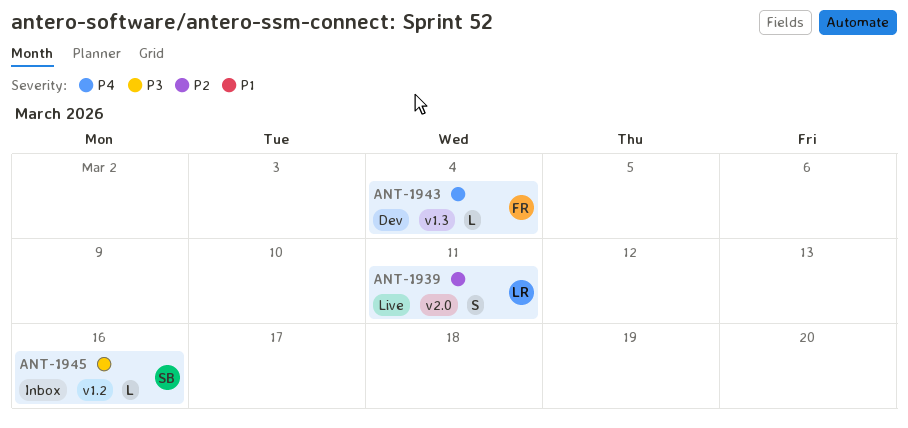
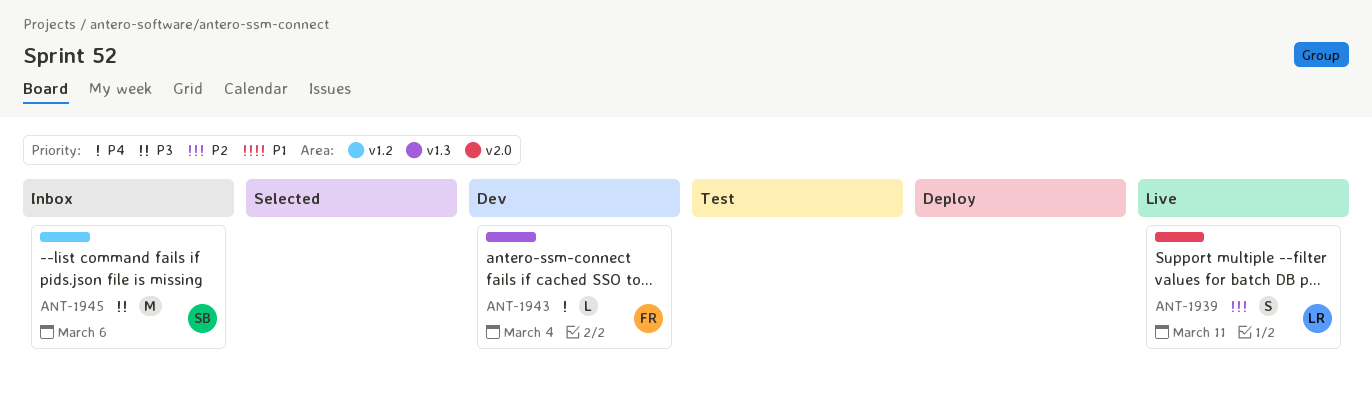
ANT-1945, estimate: L -> M
ANT-1945, due: Mar 16 -> Mar 6

